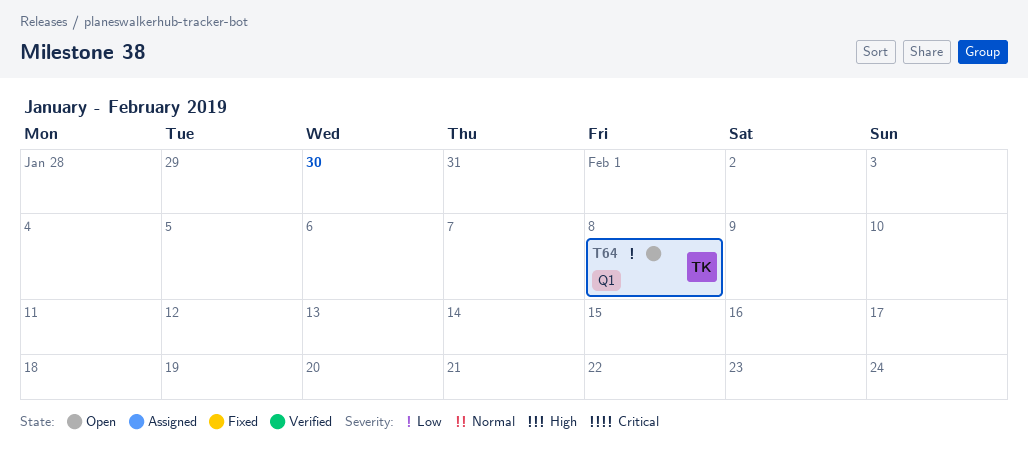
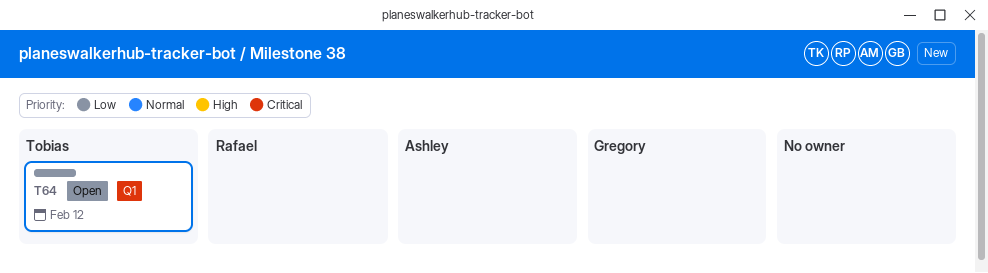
T64, due: Feb 8 -> Feb 12

